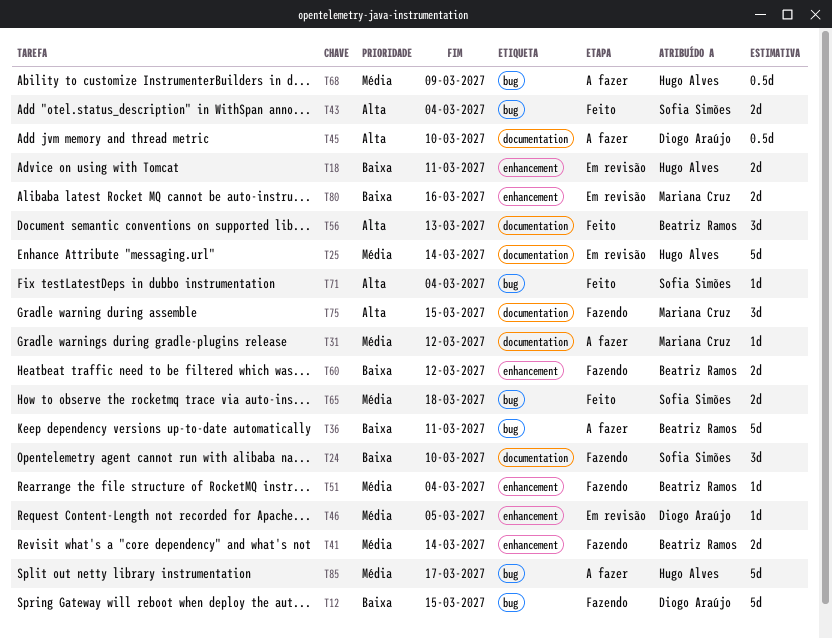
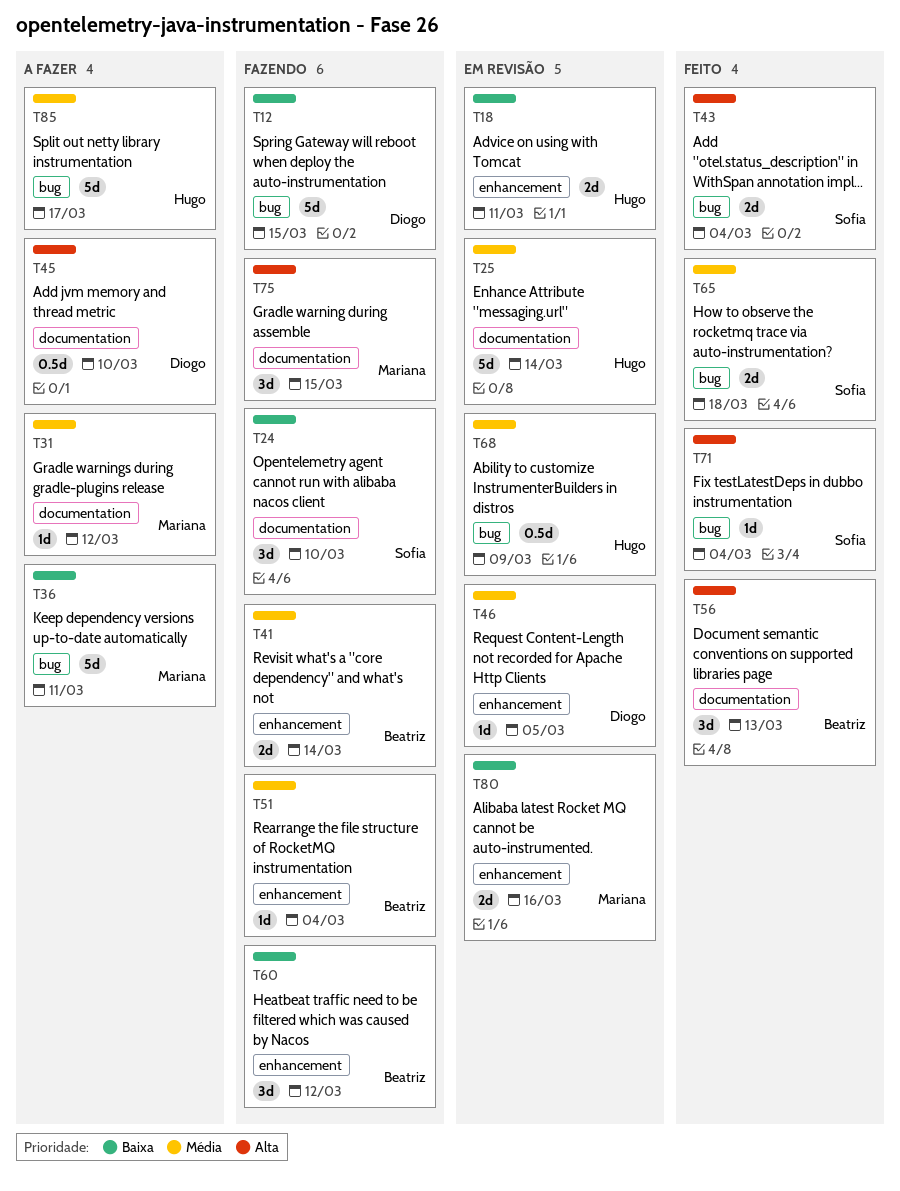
T36, owner: Beatriz Ramos -> Mariana Cruz
T60, estimate: 2d -> 3d
T68, status: A fazer -> Em revisão

